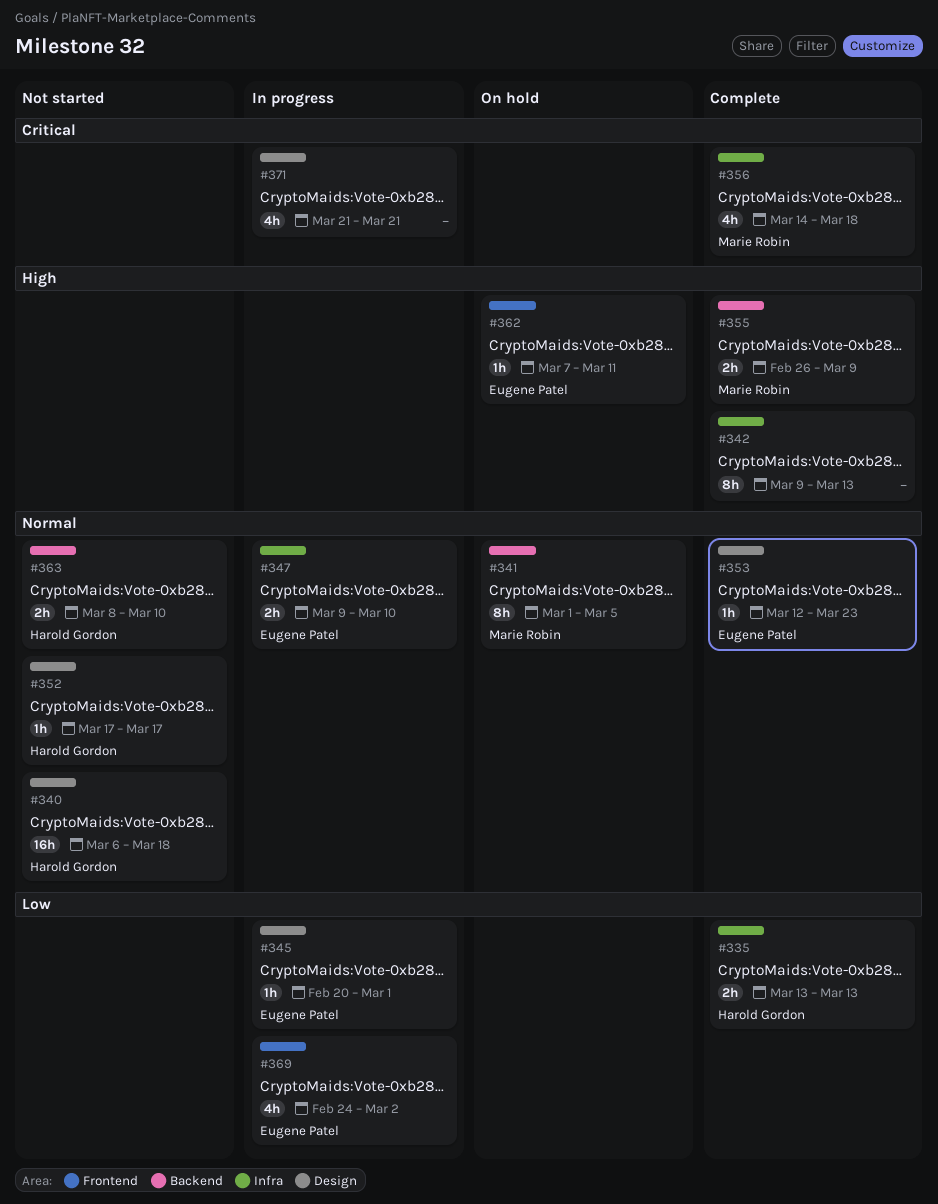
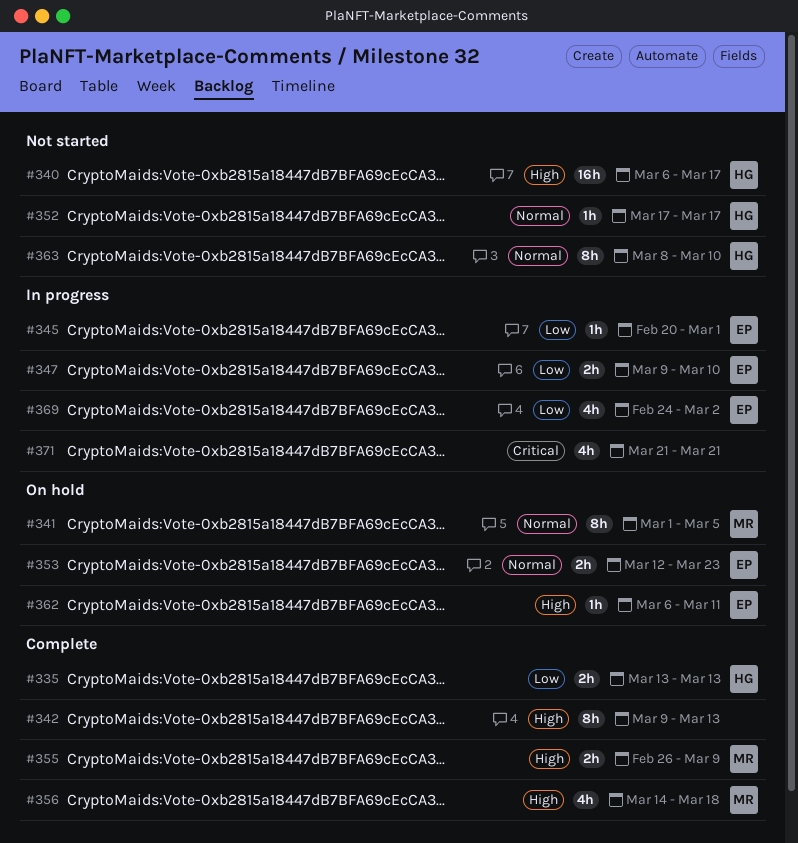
#340, priority: Normal -> High
#340, due: Mar 18 -> Mar 17
#347, priority: Normal -> Low
#353, status: Complete -> On hold
#353, estimate: 1h -> 2h
#356, priority: Critical -> High
#362, start: Mar 7 -> Mar 6
#363, estimate: 2h -> 8h

